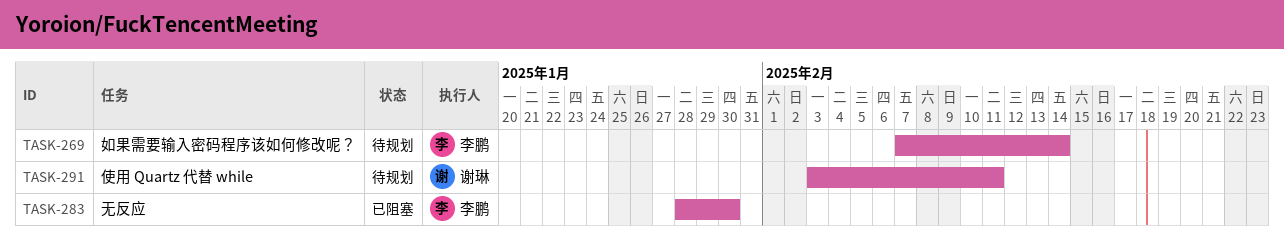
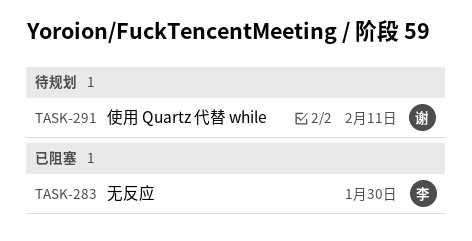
TASK-269: present -> none

